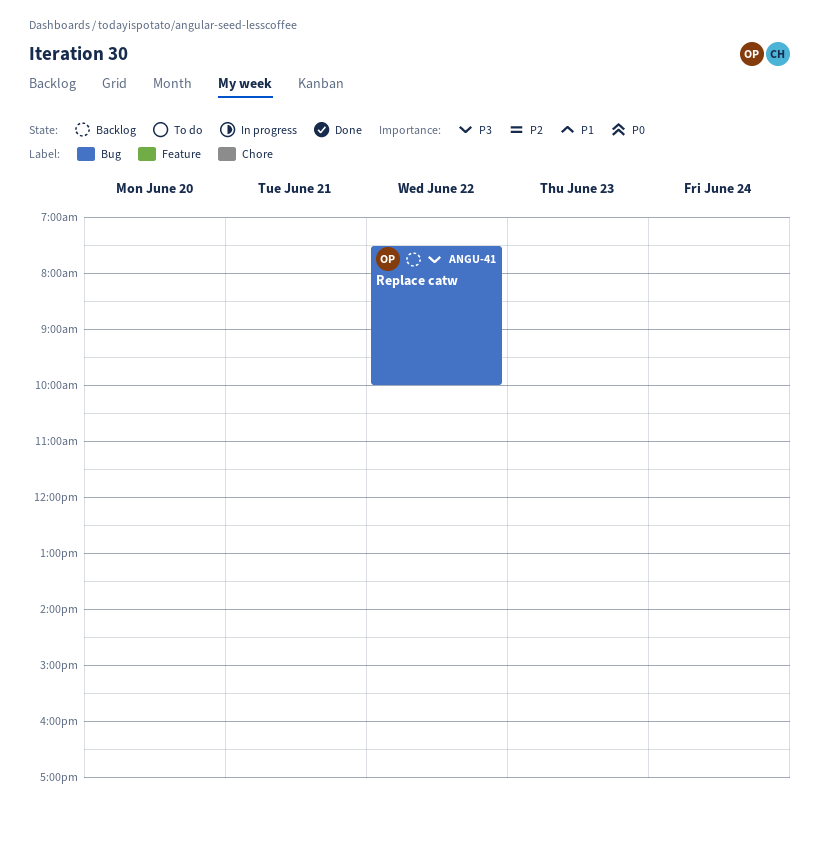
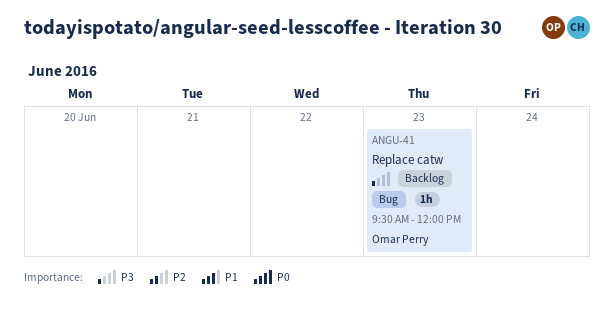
ANGU-41, day: Jun 22 -> Jun 23
ANGU-41, begins: 07:30 -> 09:30
ANGU-41, ends: 10:00 -> 12:00

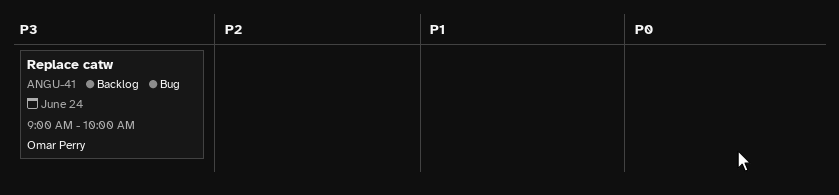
ANGU-41, day: Jun 23 -> Jun 24
ANGU-41, begins: 09:30 -> 09:00
ANGU-41, ends: 12:00 -> 10:00

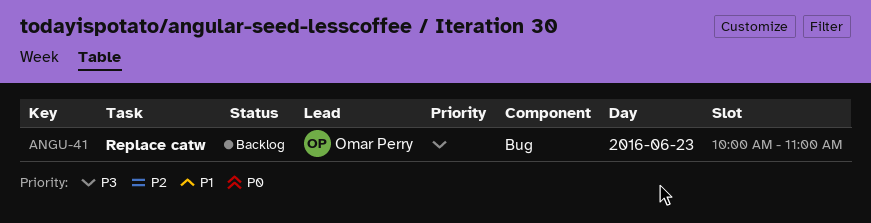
ANGU-41, day: Jun 24 -> Jun 23
ANGU-41, begins: 09:00 -> 10:00
ANGU-41, ends: 10:00 -> 11:00

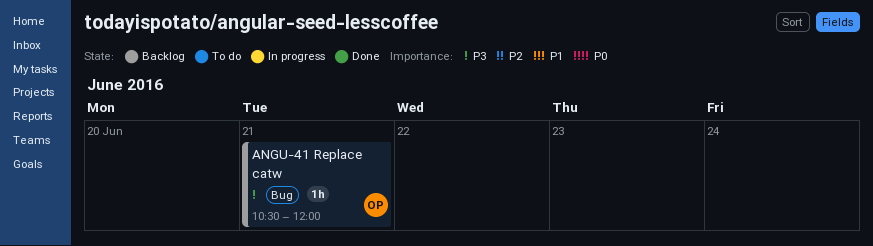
ANGU-41, day: Jun 23 -> Jun 21
ANGU-41, begins: 10:00 -> 10:30
ANGU-41, ends: 11:00 -> 12:00

